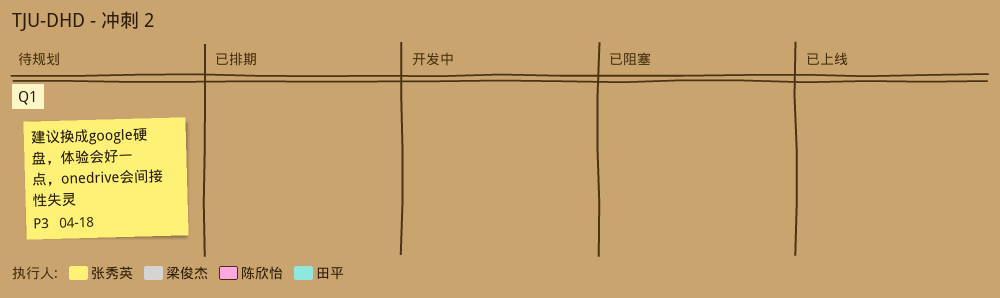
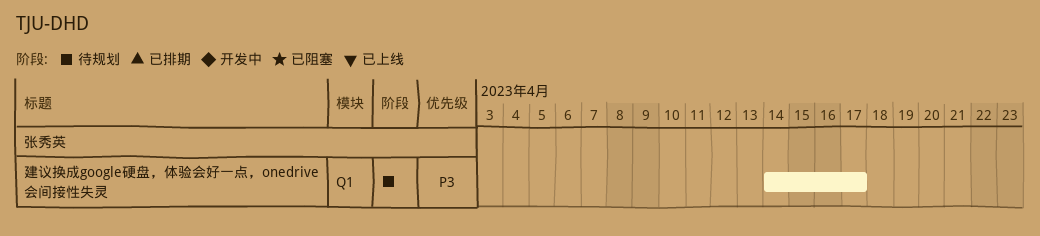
建议换成google硬盘，体验会好一点，onedrive会间接性失灵, due: Apr 18 -> Apr 17

